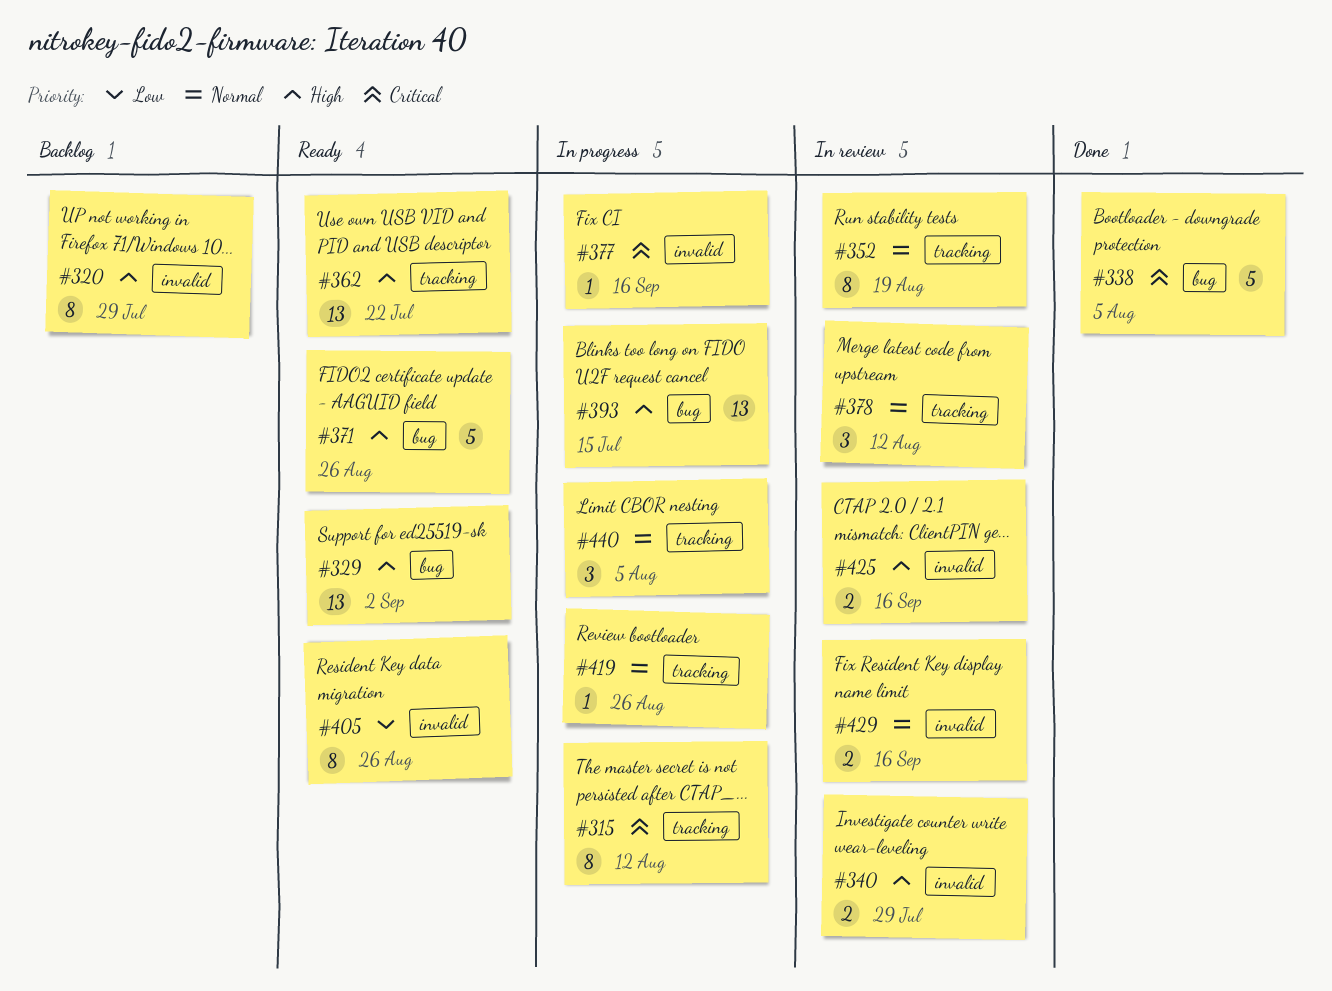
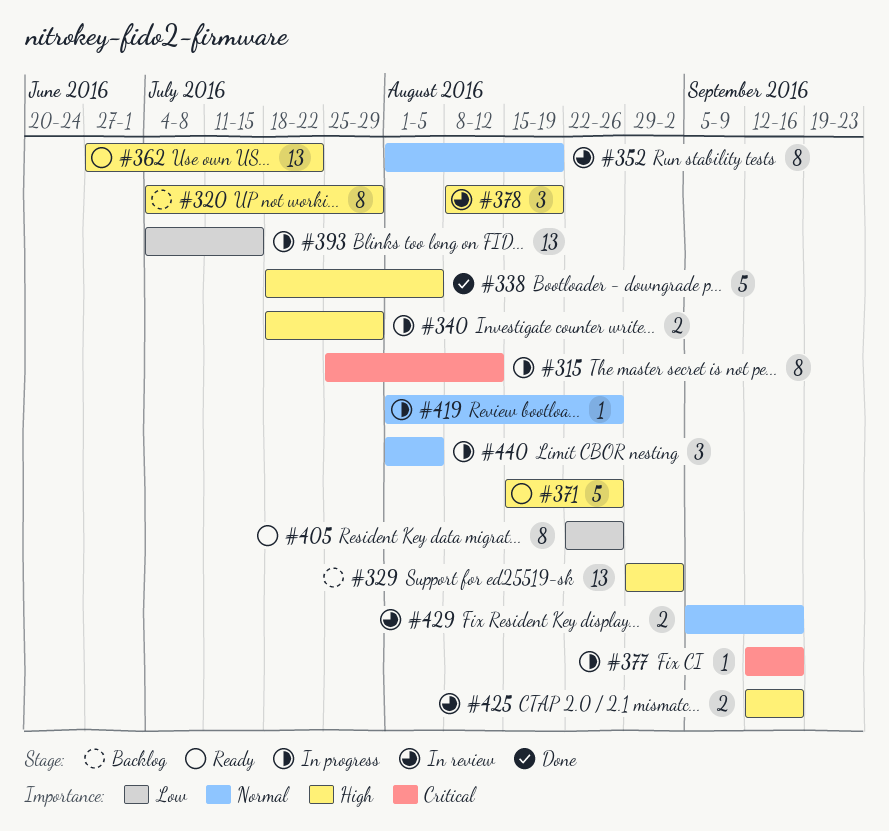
#329, status: Ready -> Backlog
#338, priority: Critical -> High
#340, status: In review -> In progress
#378, priority: Normal -> High
#378, due: Aug 12 -> Aug 19
#393, priority: High -> Low

